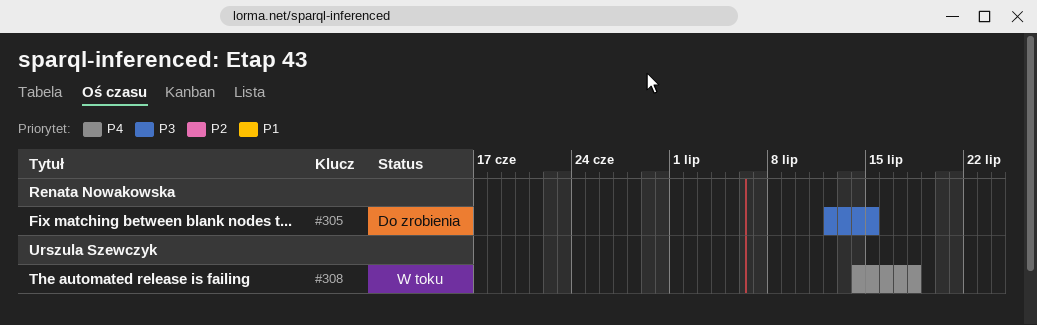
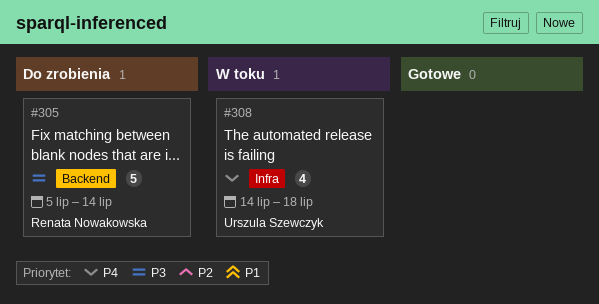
#305, start: Jul 12 -> Jul 5
#305, due: Jul 15 -> Jul 14

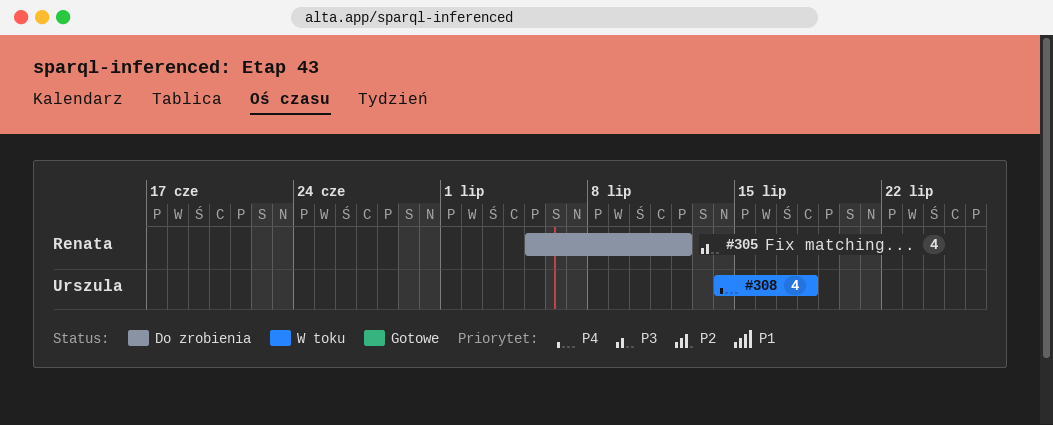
#305, estimate: 5 -> 4
#305, due: Jul 14 -> Jul 12

